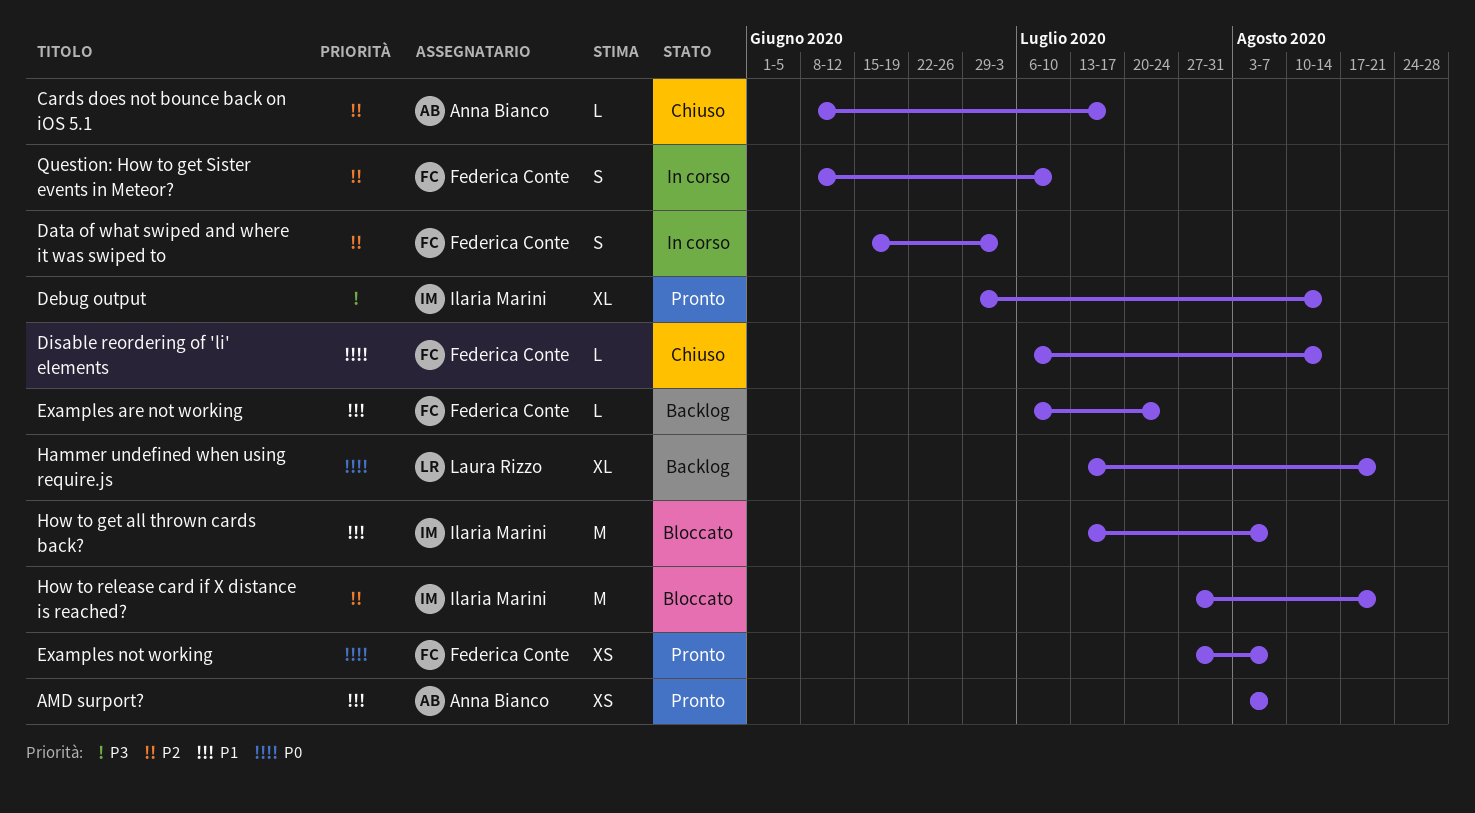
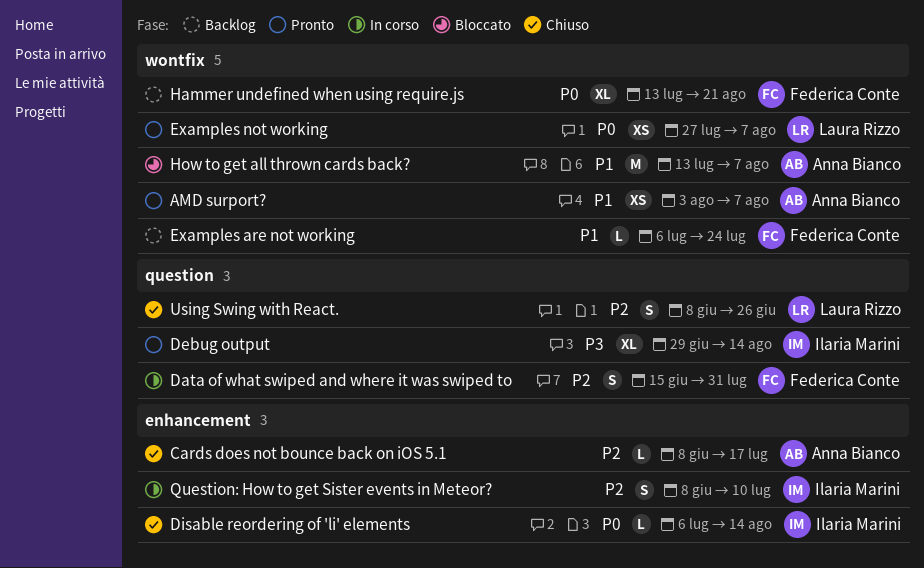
Data of what swiped and where it was swiped to, due: Jul 3 -> Jul 31
Disable reordering of 'li' elements, owner: Federica Conte -> Ilaria Marini
Examples not working, owner: Federica Conte -> Laura Rizzo
Hammer undefined when using require.js, owner: Laura Rizzo -> Federica Conte
How to get all thrown cards back?, owner: Ilaria Marini -> Anna Bianco
How to release card if X distance is reached?: present -> none
Question: How to get Sister events in Meteor?, owner: Federica Conte -> Ilaria Marini
Using Swing with React.: none -> present

